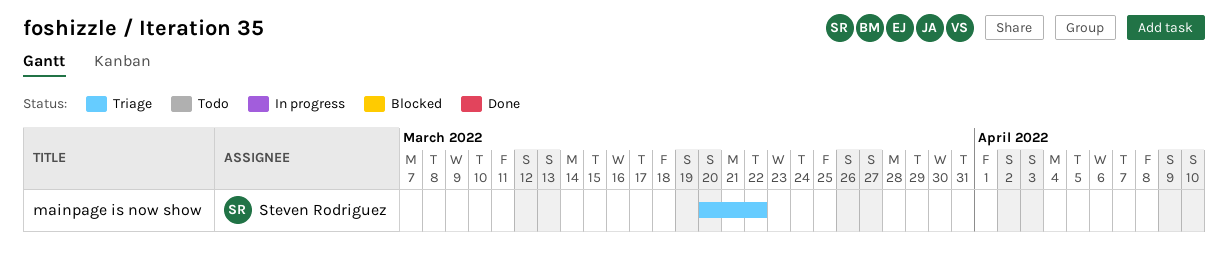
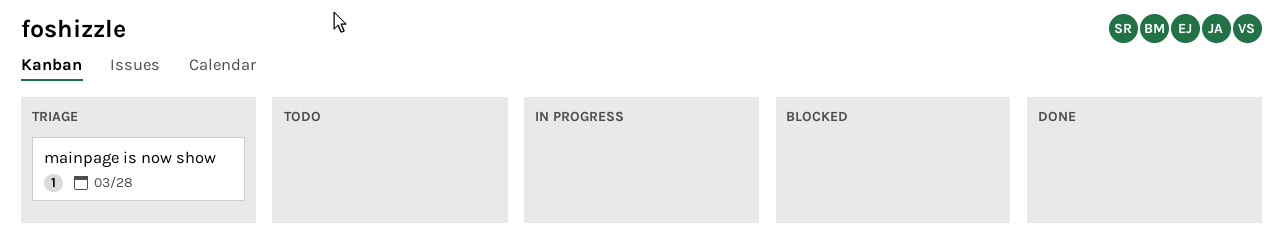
mainpage is now show, due: Mar 22 -> Mar 28

